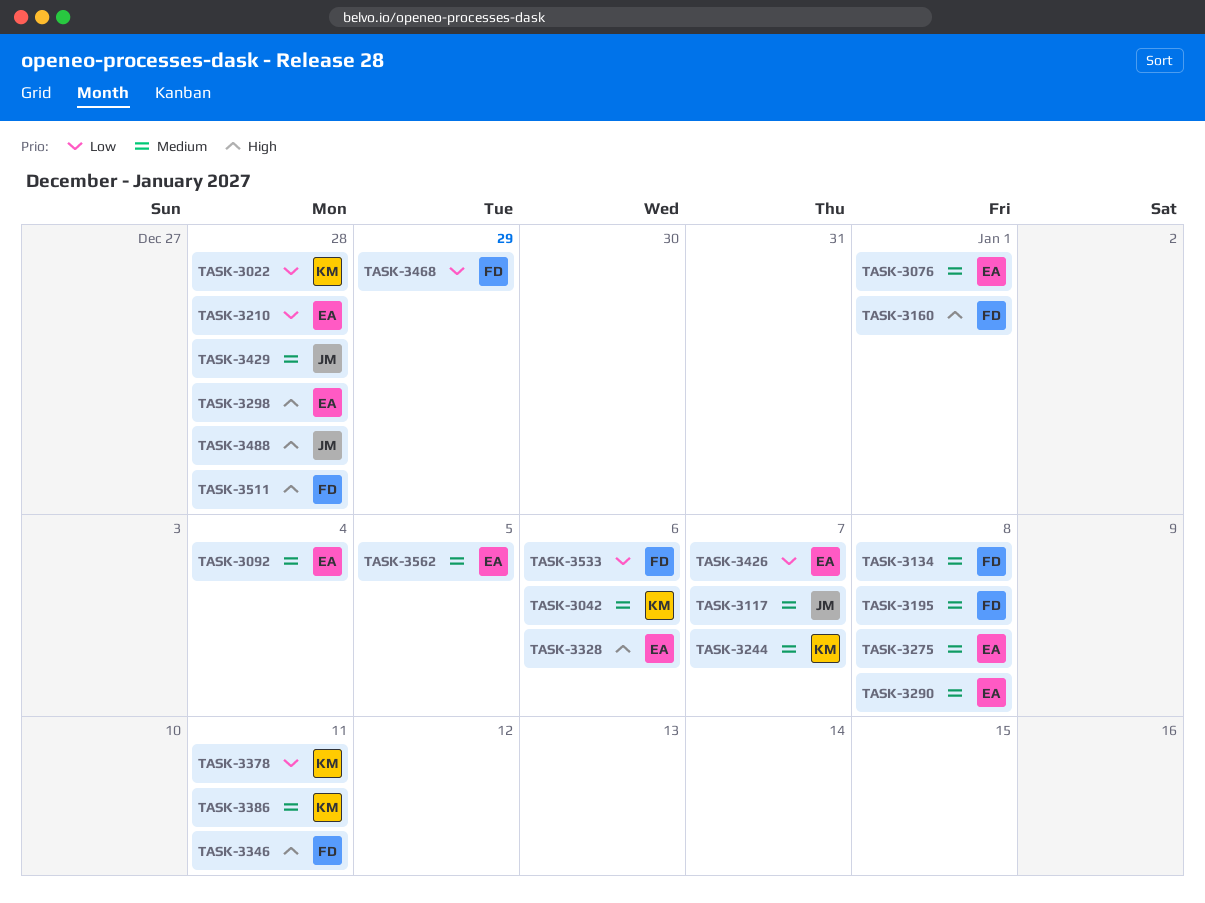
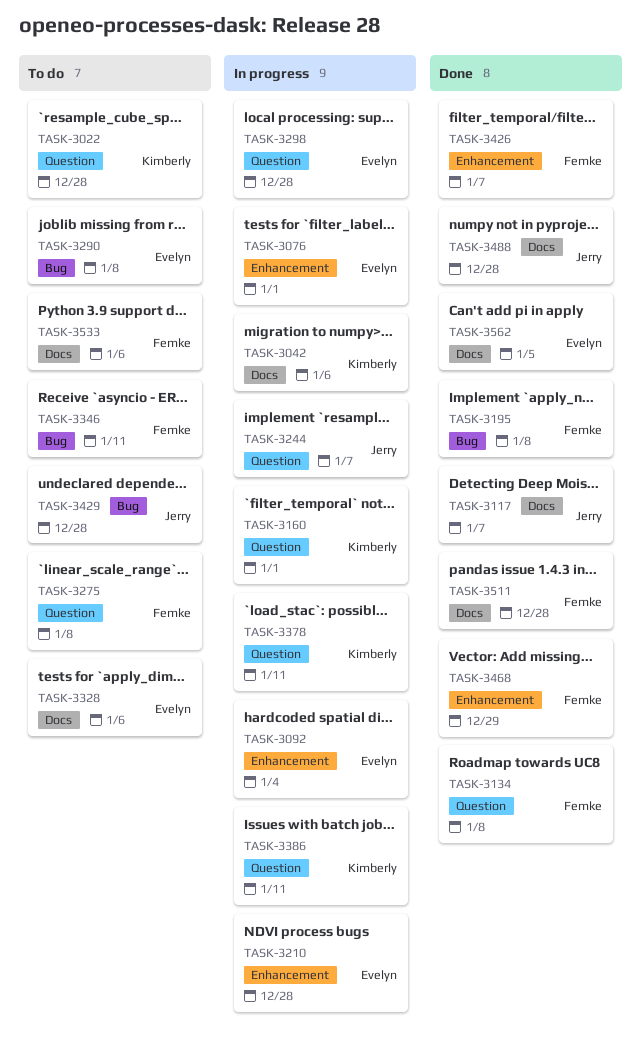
TASK-3160, owner: Femke -> Kimberly
TASK-3244, owner: Kimberly -> Jerry
TASK-3275, owner: Evelyn -> Femke
TASK-3426, owner: Evelyn -> Femke

